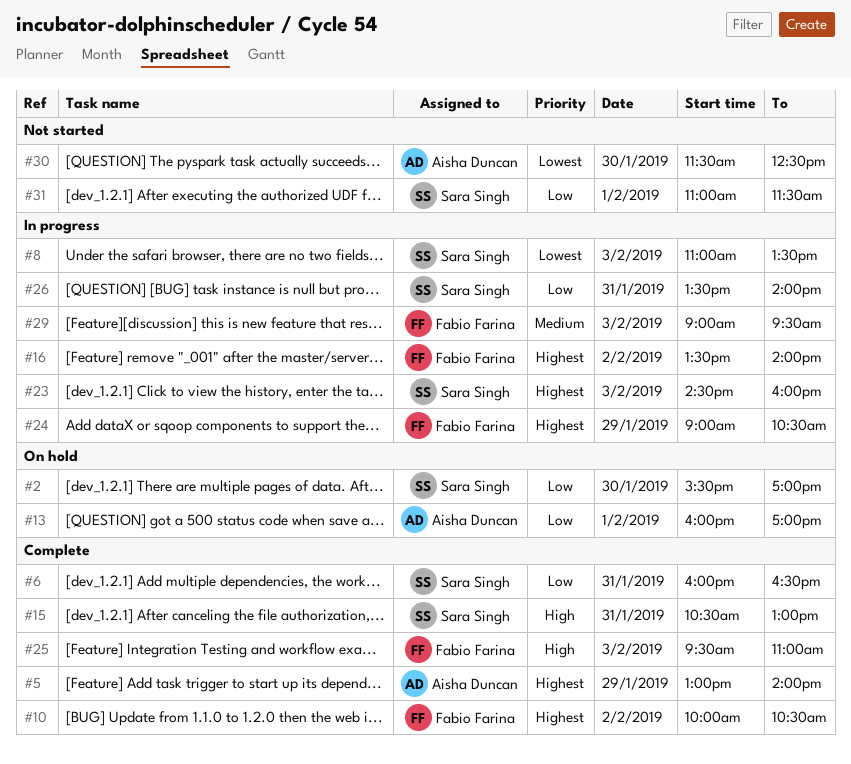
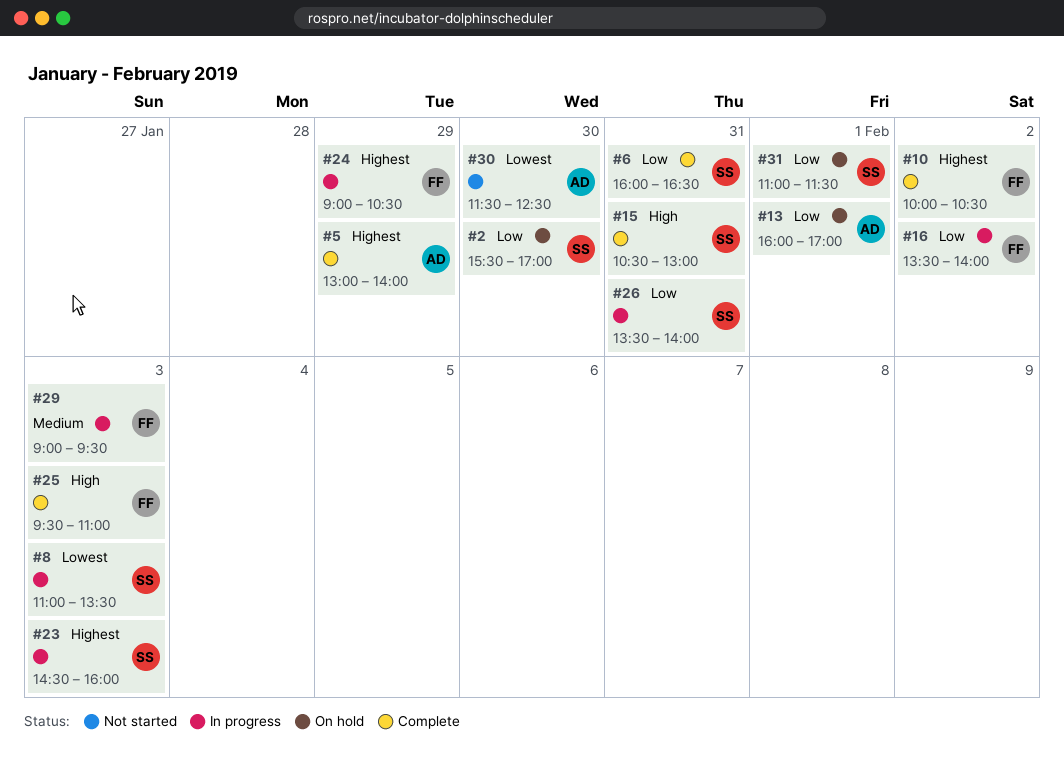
#16, priority: Highest -> Low
#31, status: Not started -> On hold

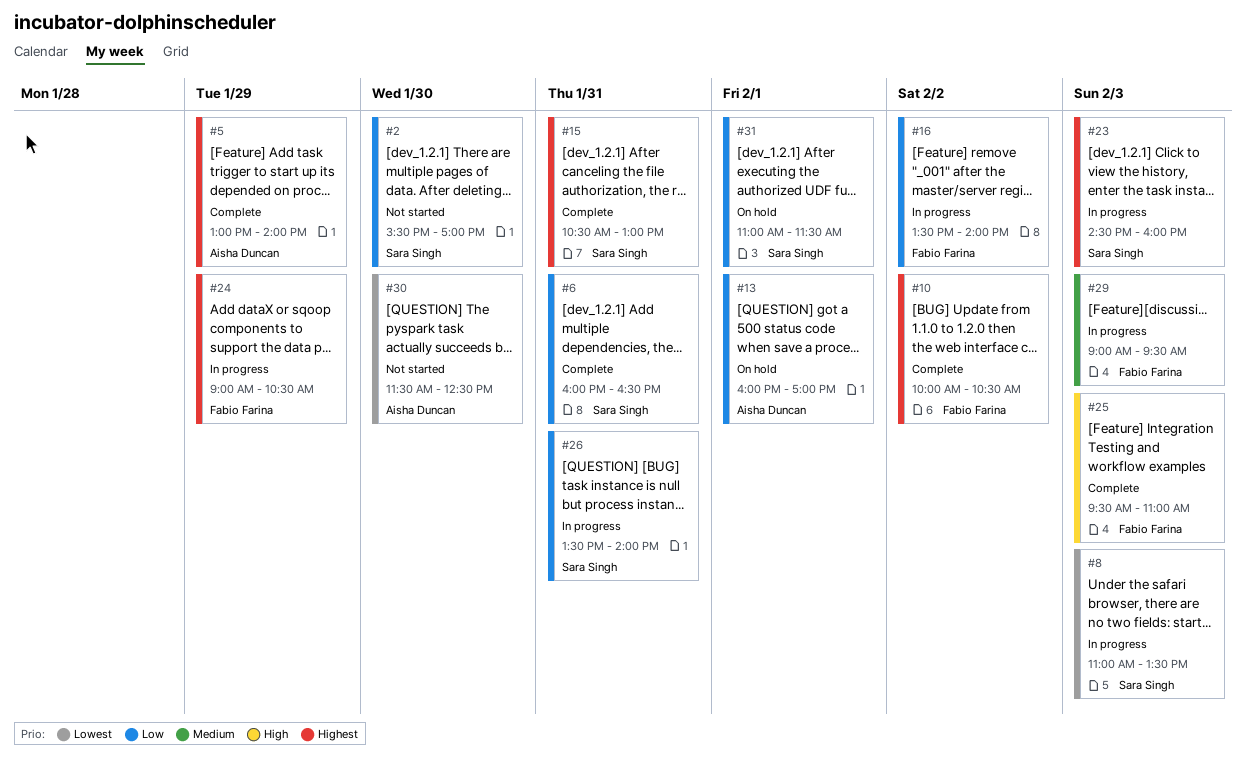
#2, status: On hold -> Not started
#15, priority: High -> Highest

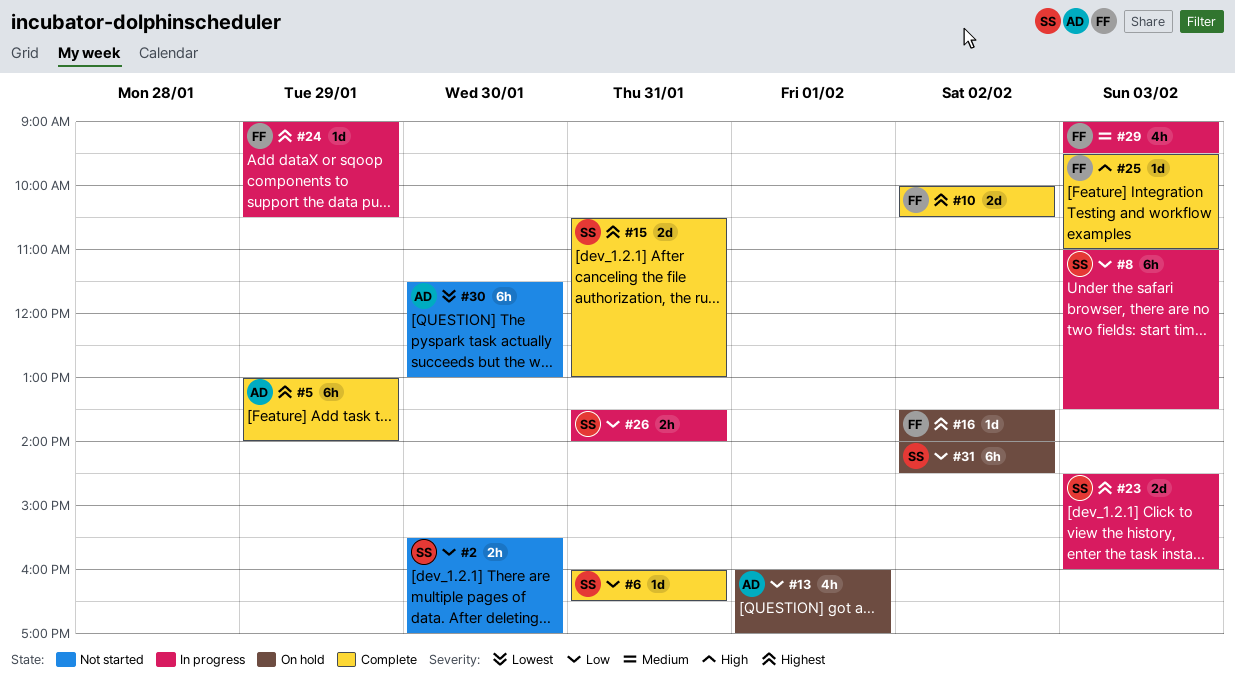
#8, priority: Lowest -> Low
#16, status: In progress -> On hold
#16, priority: Low -> Highest
#30, ends: 12:30 -> 13:00
#31, day: Feb 1 -> Feb 2
#31, begins: 11:00 -> 14:00
#31, ends: 11:30 -> 14:30

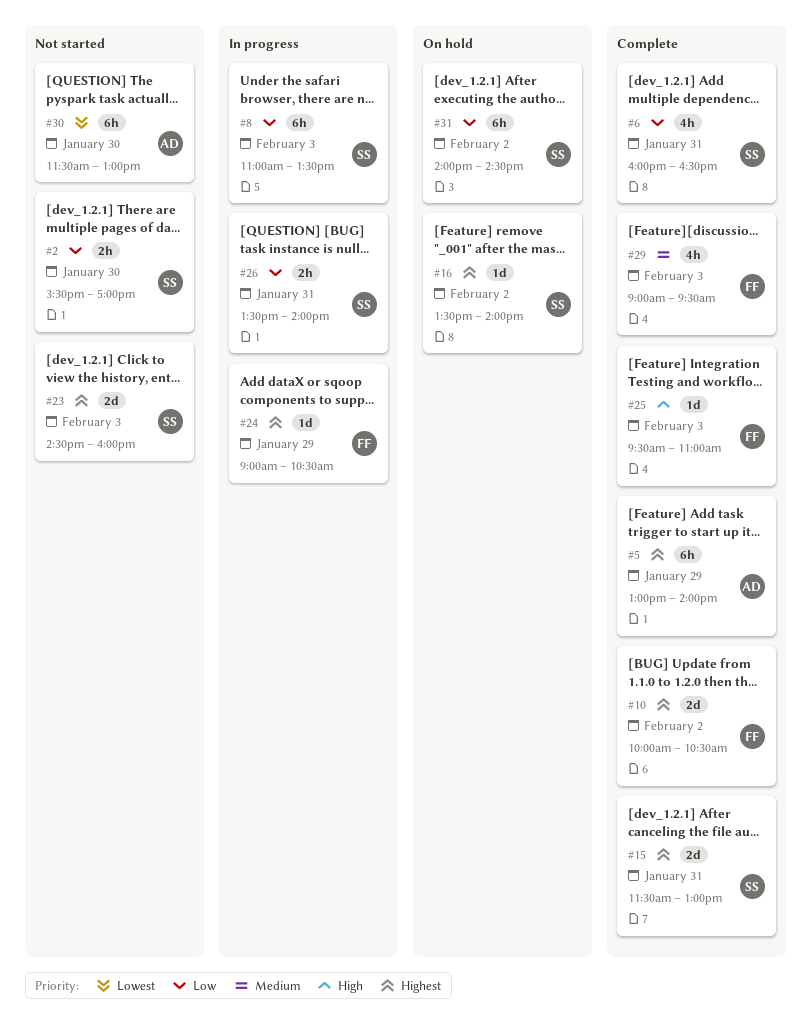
#6, estimate: 1d -> 4h
#13: present -> none
#15, begins: 10:30 -> 11:30
#16, owner: FF -> SS
#23, status: In progress -> Not started
#29, status: In progress -> Complete

